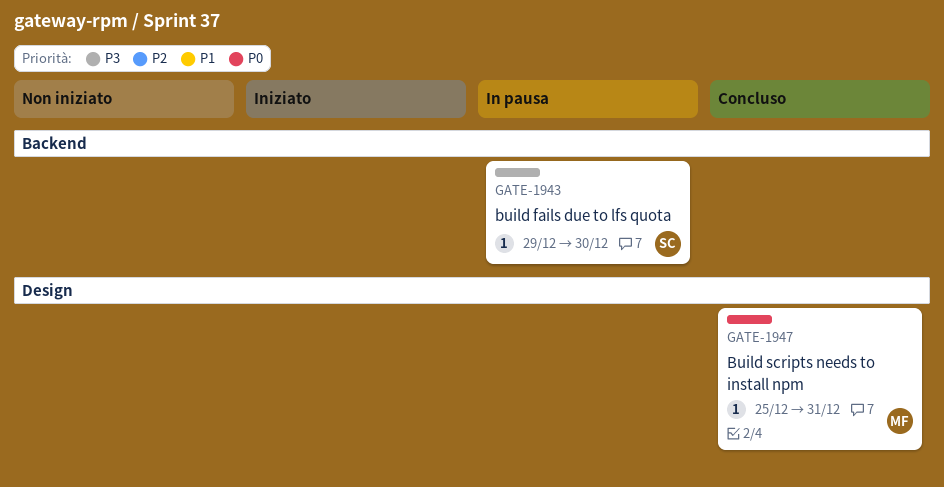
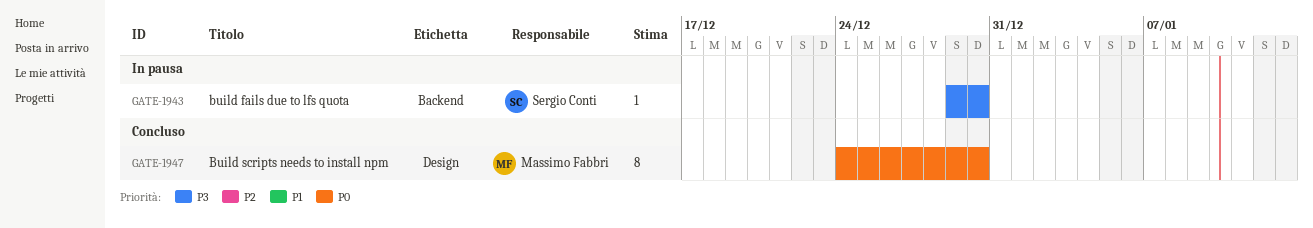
GATE-1947, estimate: 1 -> 8
GATE-1947, start: Dec 25 -> Dec 24
GATE-1947, due: Dec 31 -> Dec 30

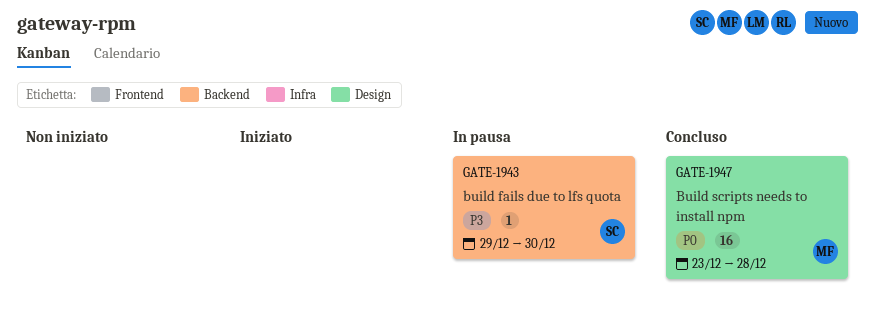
GATE-1947, estimate: 8 -> 16
GATE-1947, start: Dec 24 -> Dec 23
GATE-1947, due: Dec 30 -> Dec 28

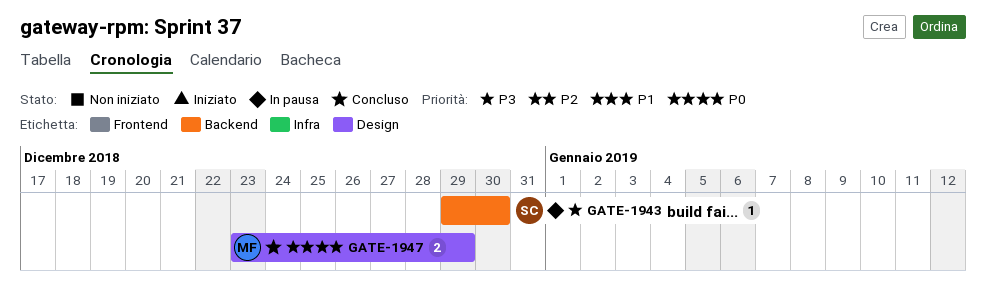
GATE-1947, estimate: 16 -> 2
GATE-1947, due: Dec 28 -> Dec 29

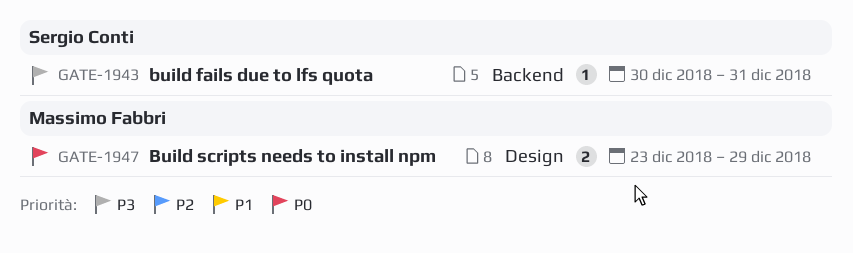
GATE-1943, start: Dec 29 -> Dec 30
GATE-1943, due: Dec 30 -> Dec 31

